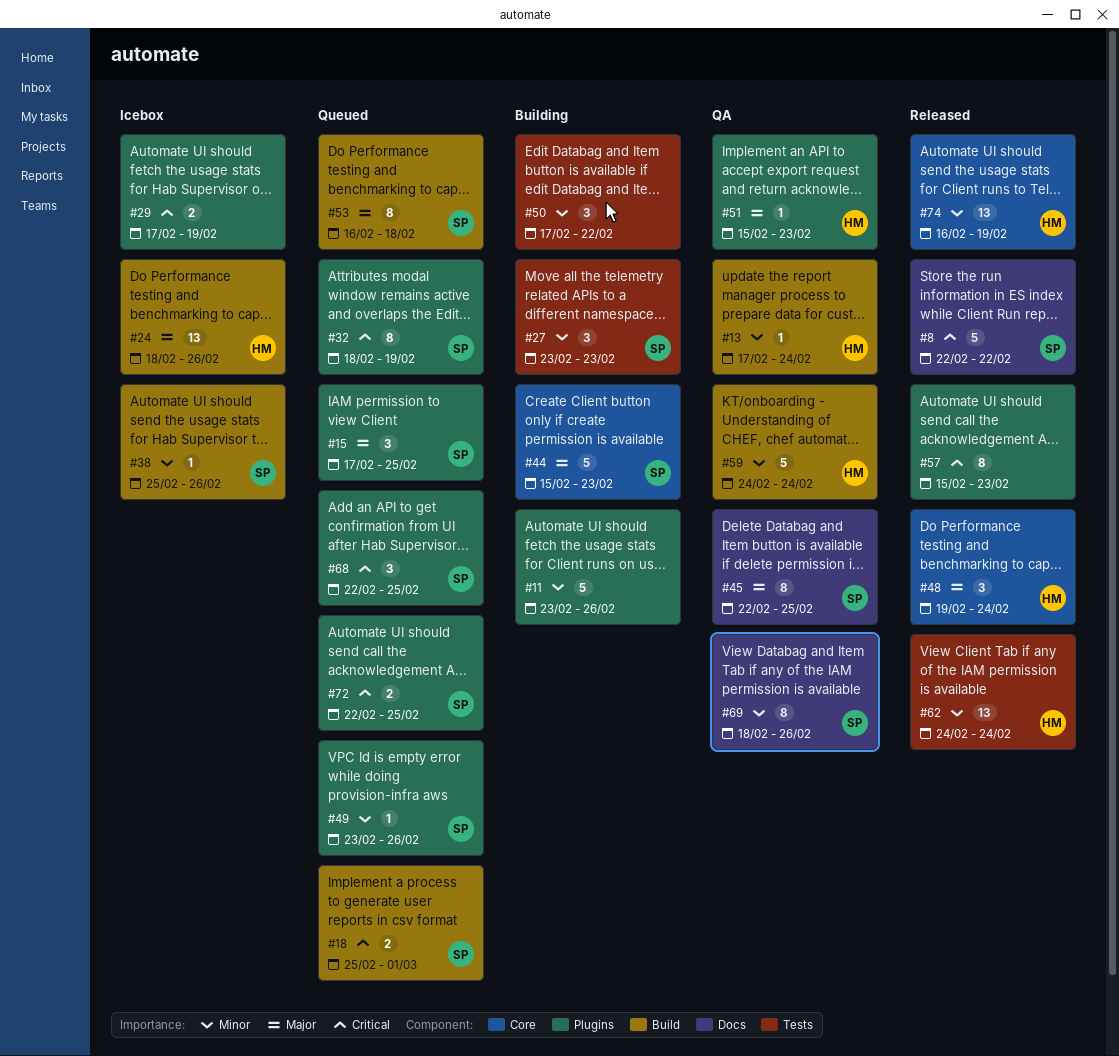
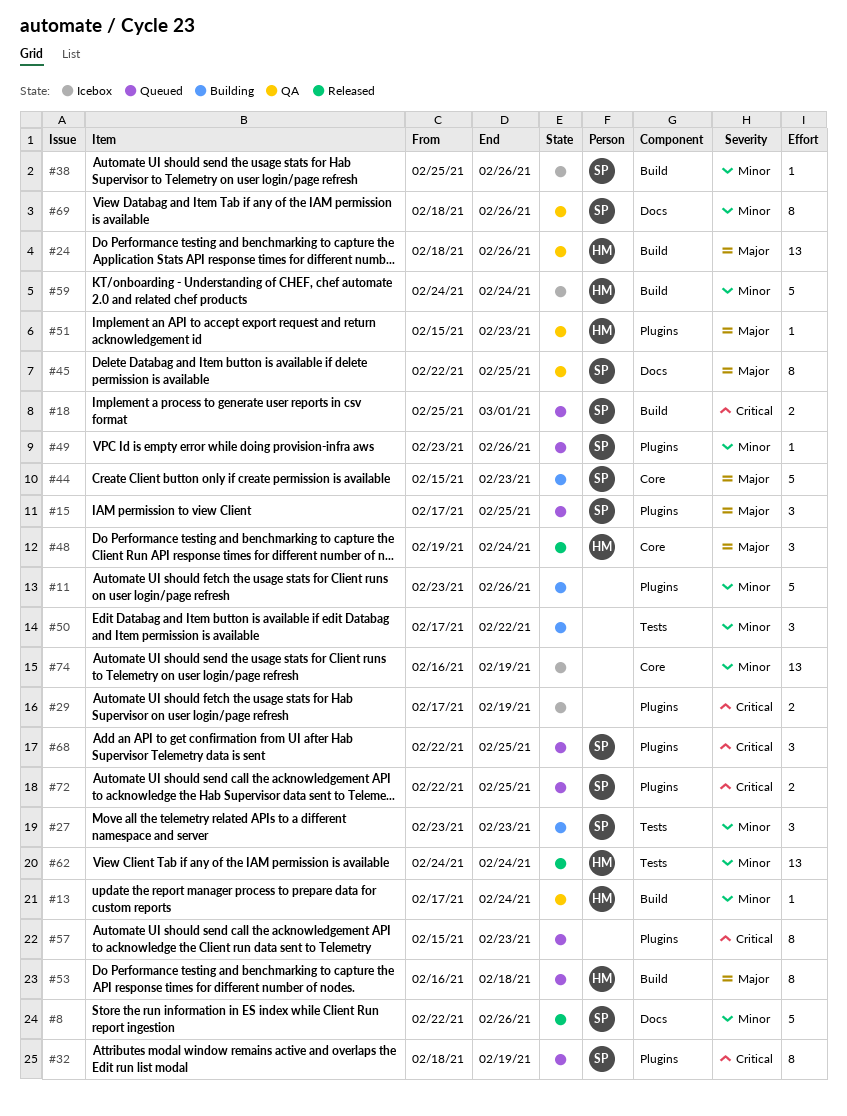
#8, priority: Critical -> Minor
#8, due: Feb 22 -> Feb 26
#24, status: Icebox -> QA
#53, owner: SP -> HM
#57, status: Released -> Queued
#59, status: QA -> Icebox
#74, status: Released -> Icebox
#74, owner: HM -> none

